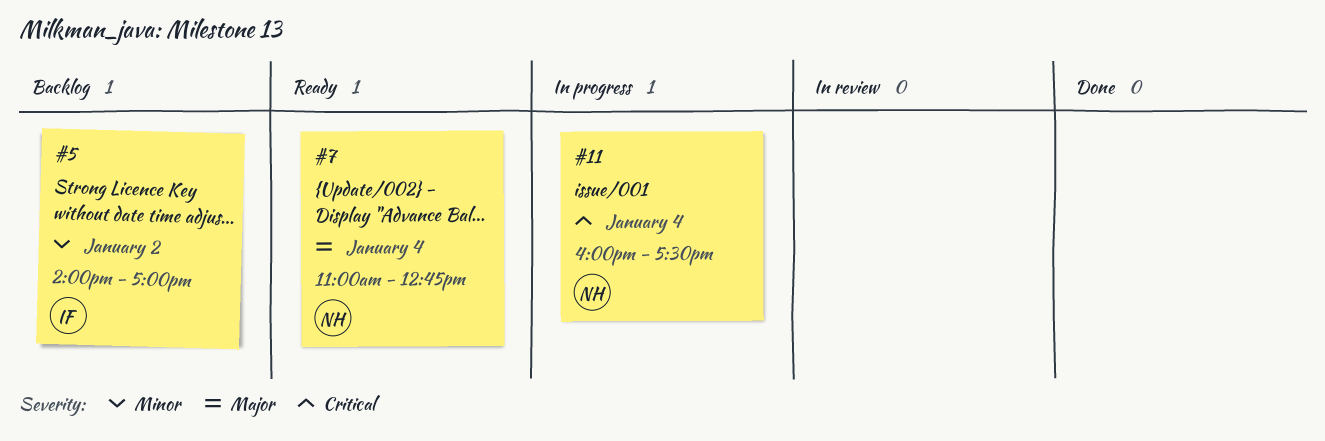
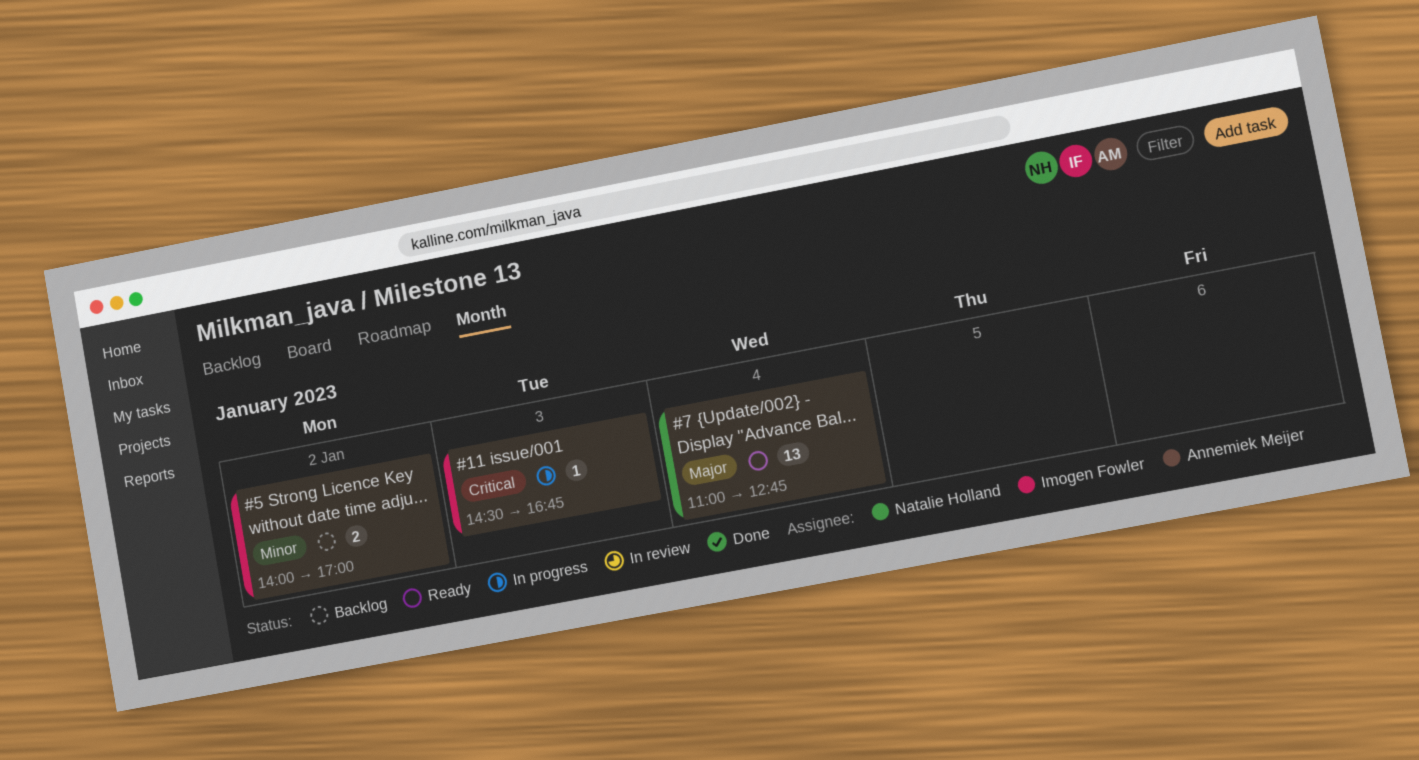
#11, owner: Natalie Holland -> Imogen Fowler
#11, day: Jan 4 -> Jan 3
#11, begins: 16:00 -> 14:30
#11, ends: 17:30 -> 16:45

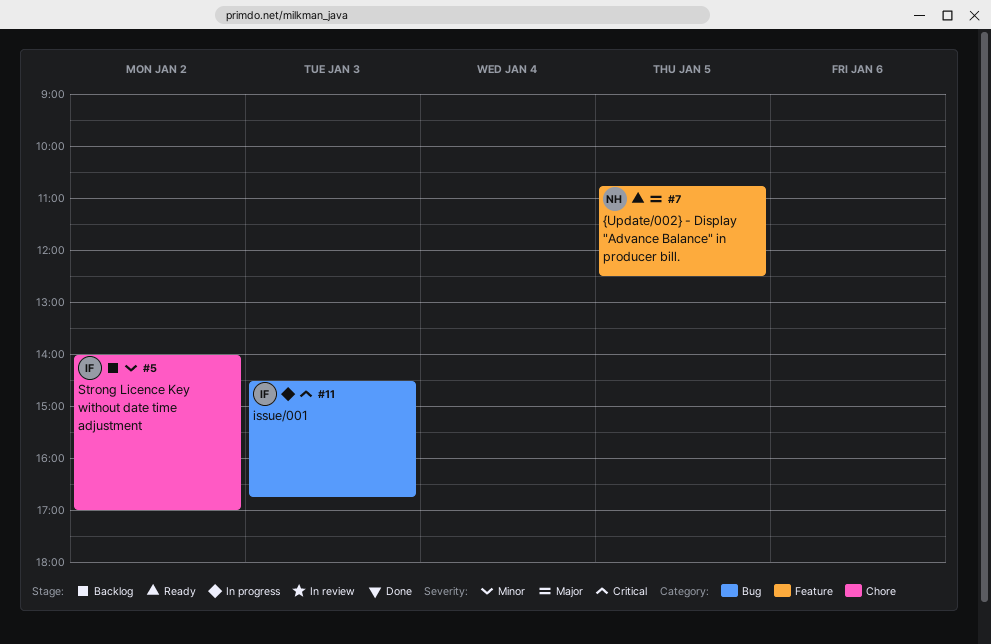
#7, day: Jan 4 -> Jan 5
#7, begins: 11:00 -> 10:45
#7, ends: 12:45 -> 12:30

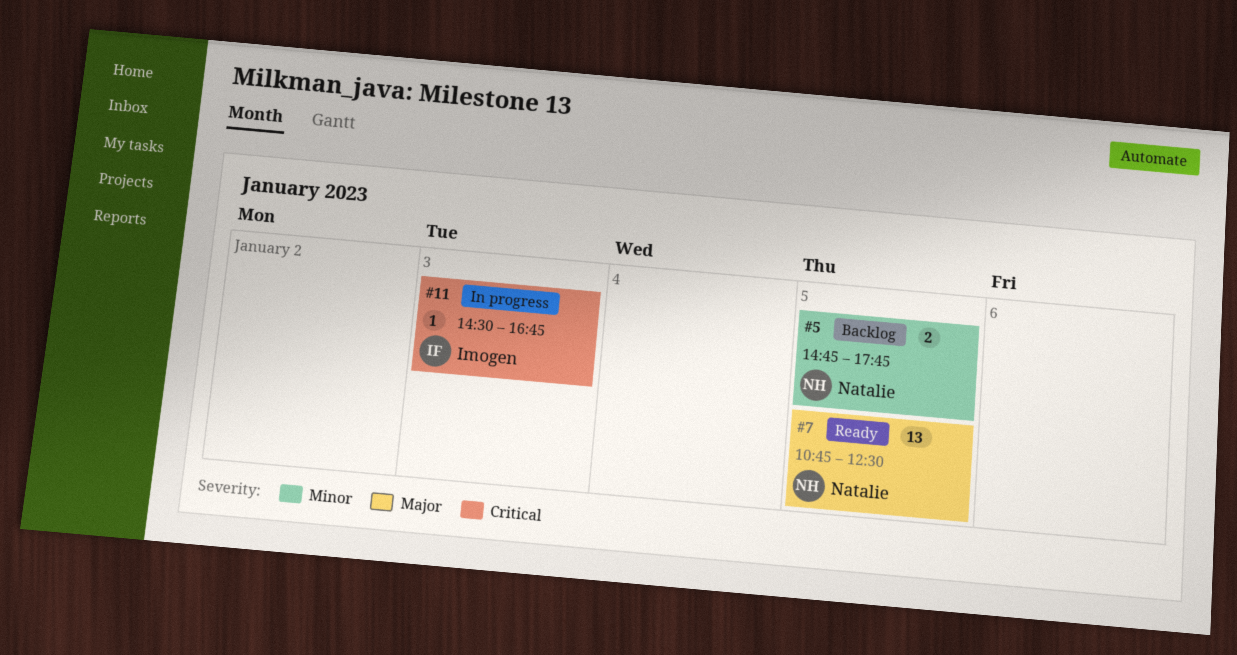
#5, owner: Imogen -> Natalie
#5, day: Jan 2 -> Jan 5
#5, begins: 14:00 -> 14:45
#5, ends: 17:00 -> 17:45

